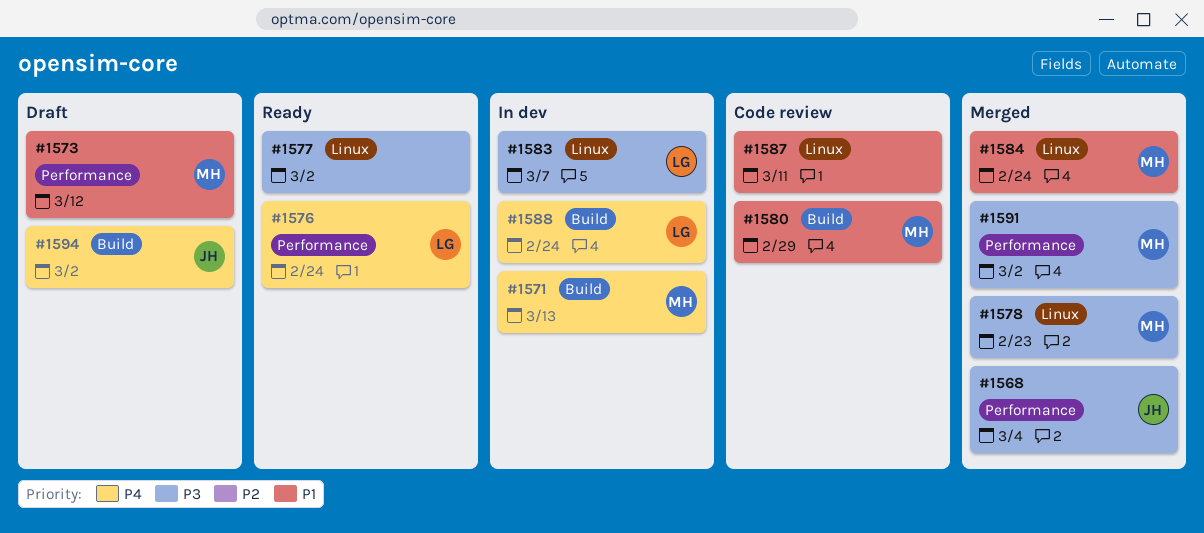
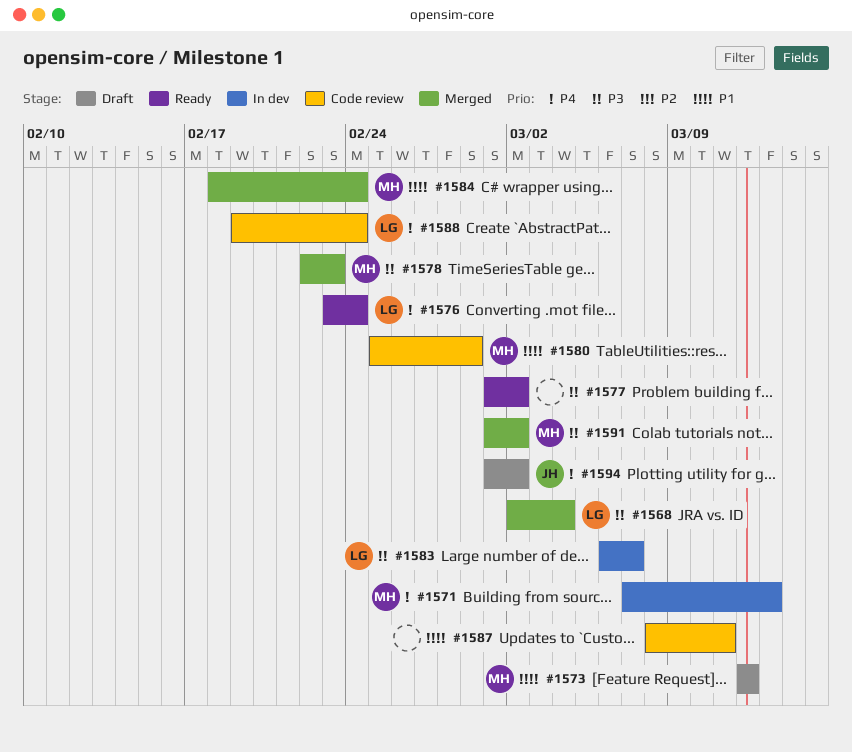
#1568, owner: JH -> LG
#1588, status: In dev -> Code review

